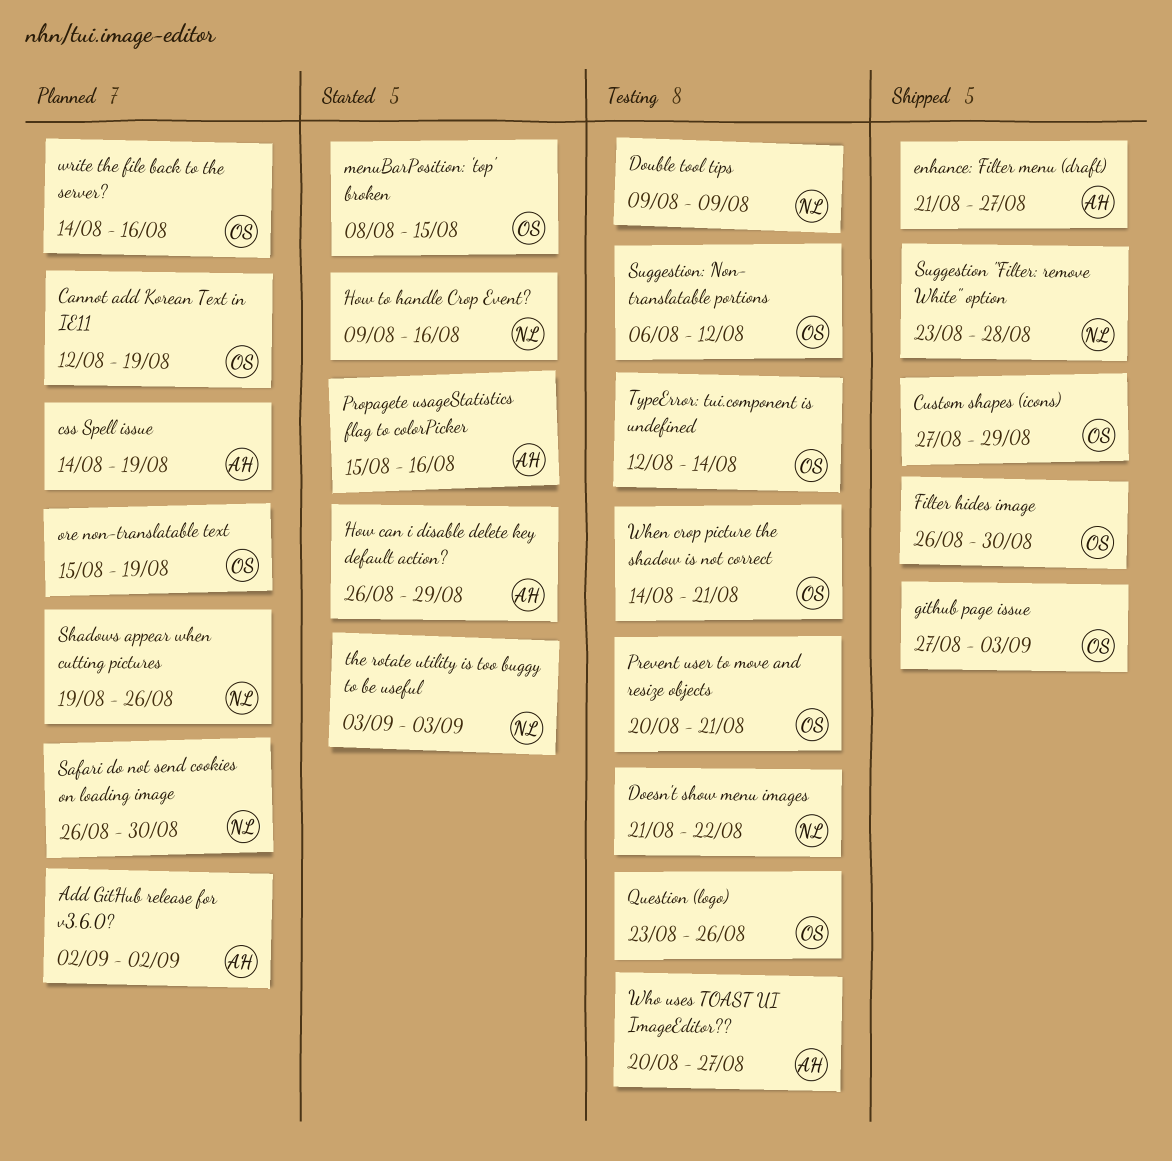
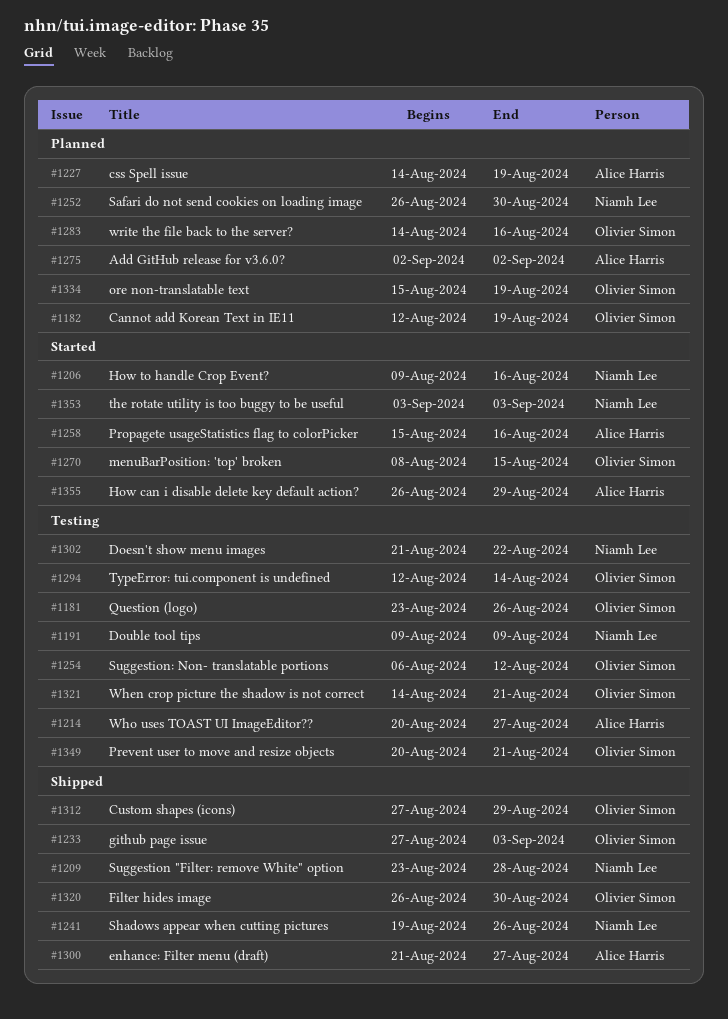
Shadows appear when cutting pictures, status: Planned -> Shipped

